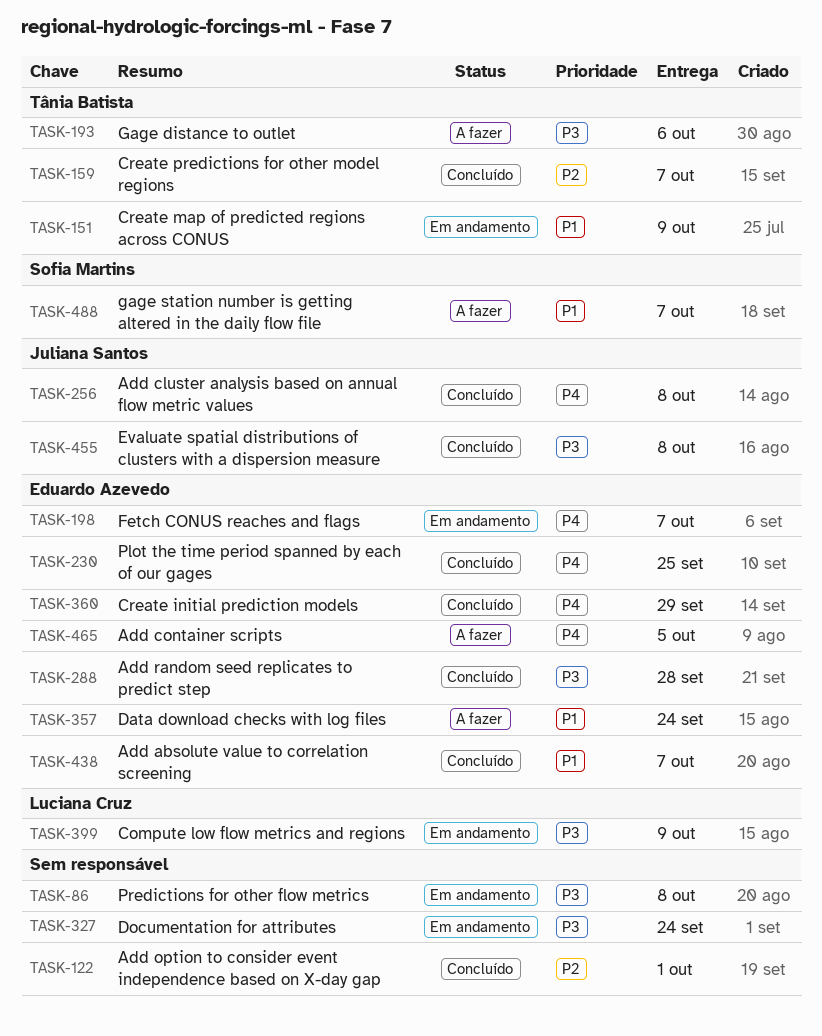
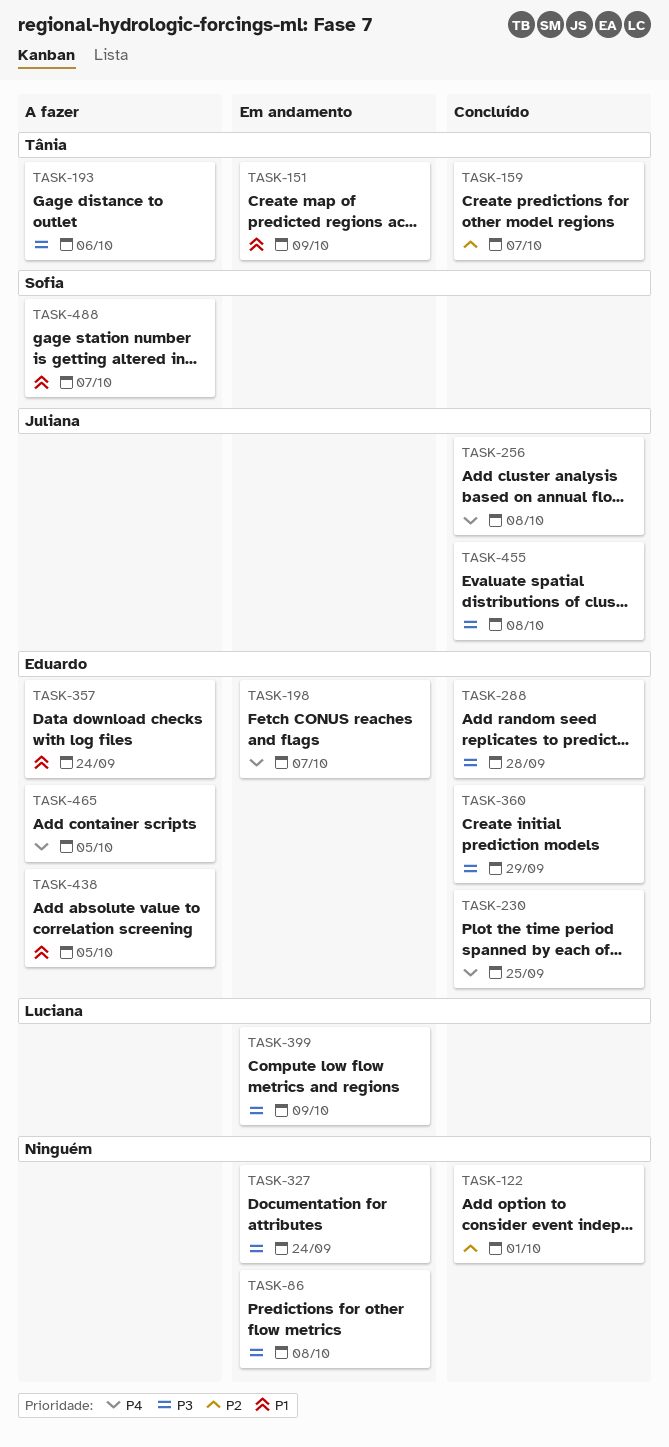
TASK-360, priority: P4 -> P3
TASK-438, status: Concluído -> A fazer
TASK-438, due: Oct 7 -> Oct 5

